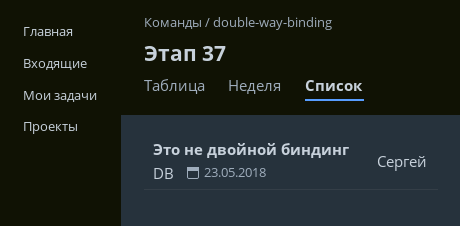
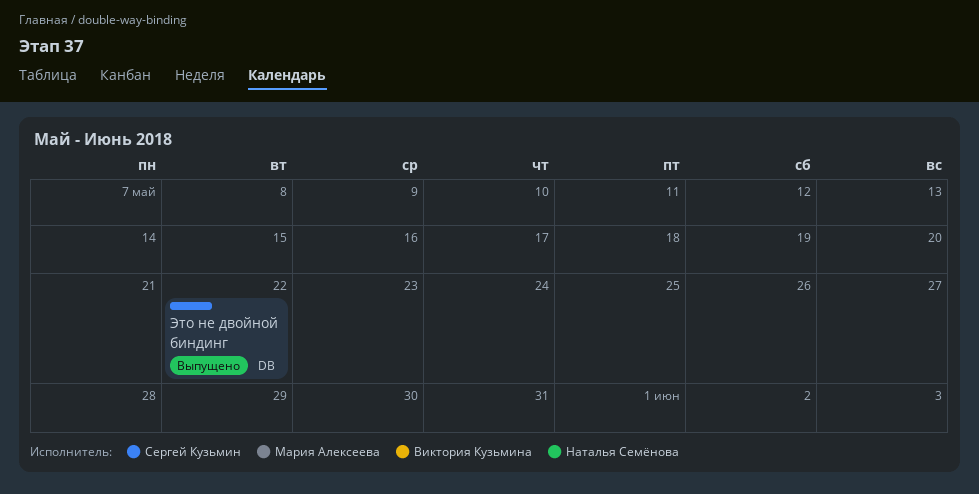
Это не двойной биндинг, due: May 23 -> May 22

